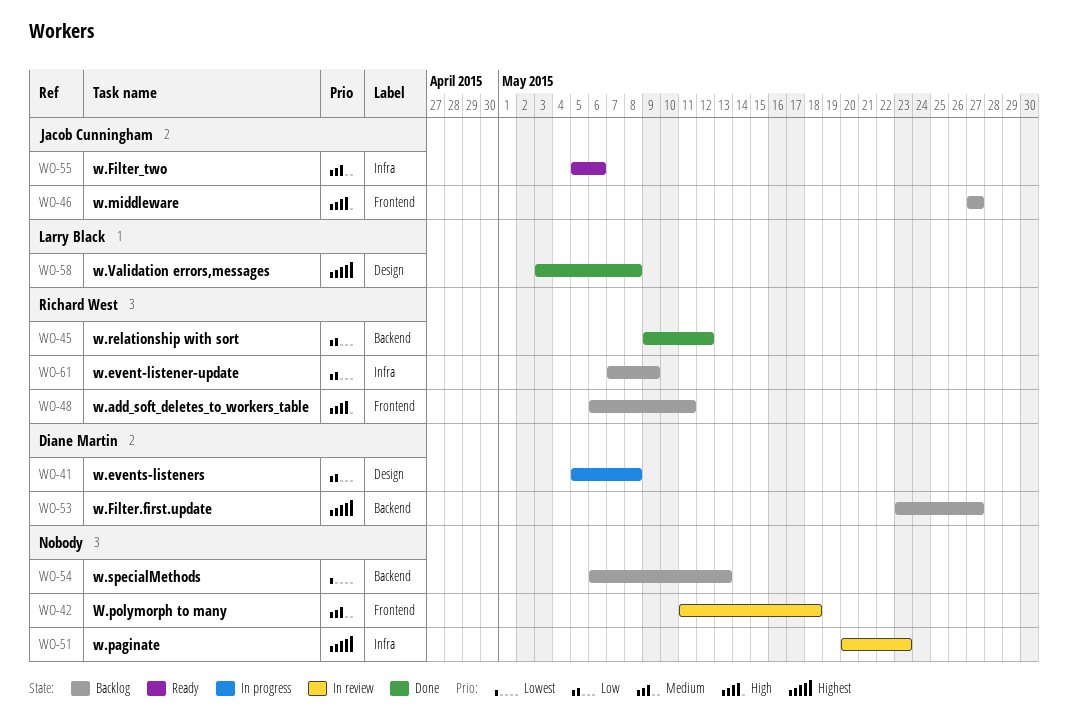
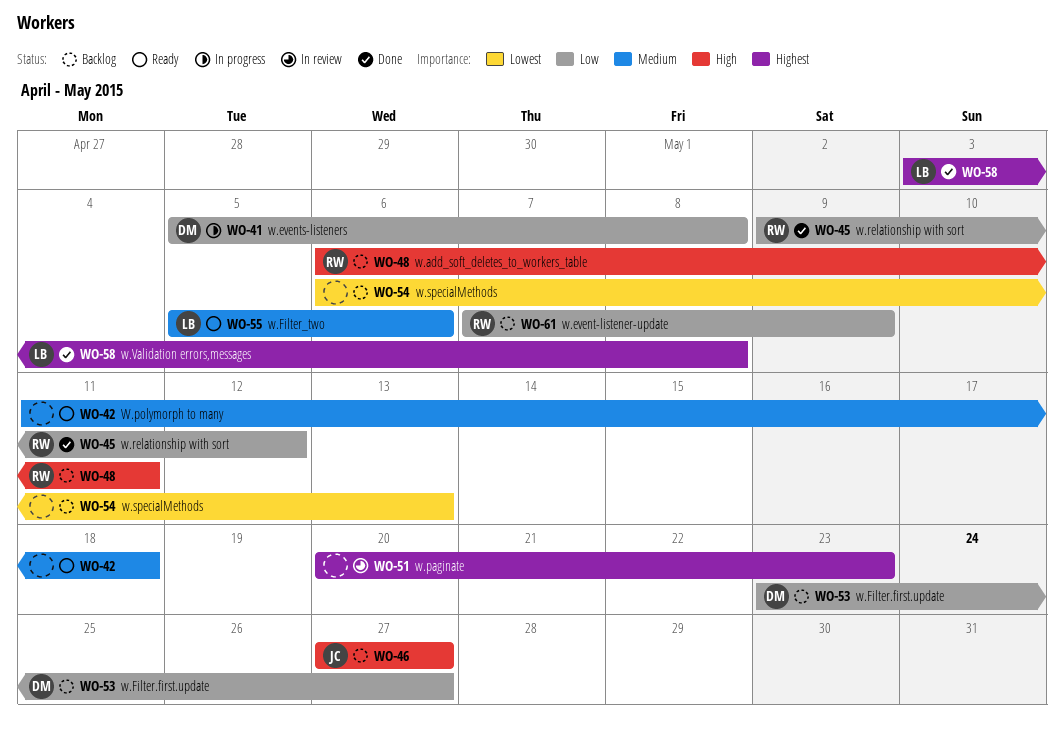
WO-42, status: In review -> Ready
WO-53, priority: Highest -> Low
WO-55, owner: Jacob Cunningham -> Larry Black

